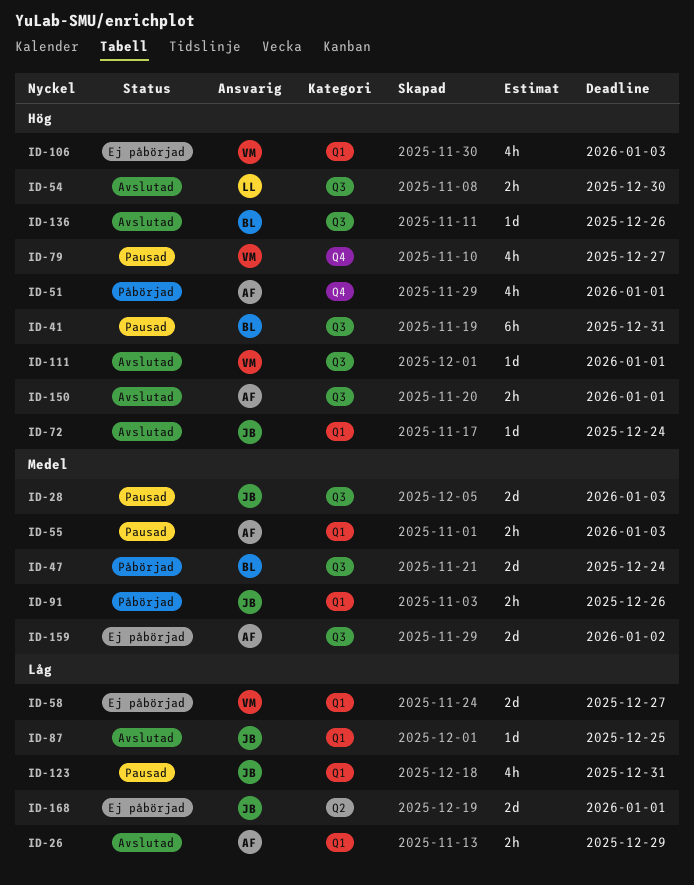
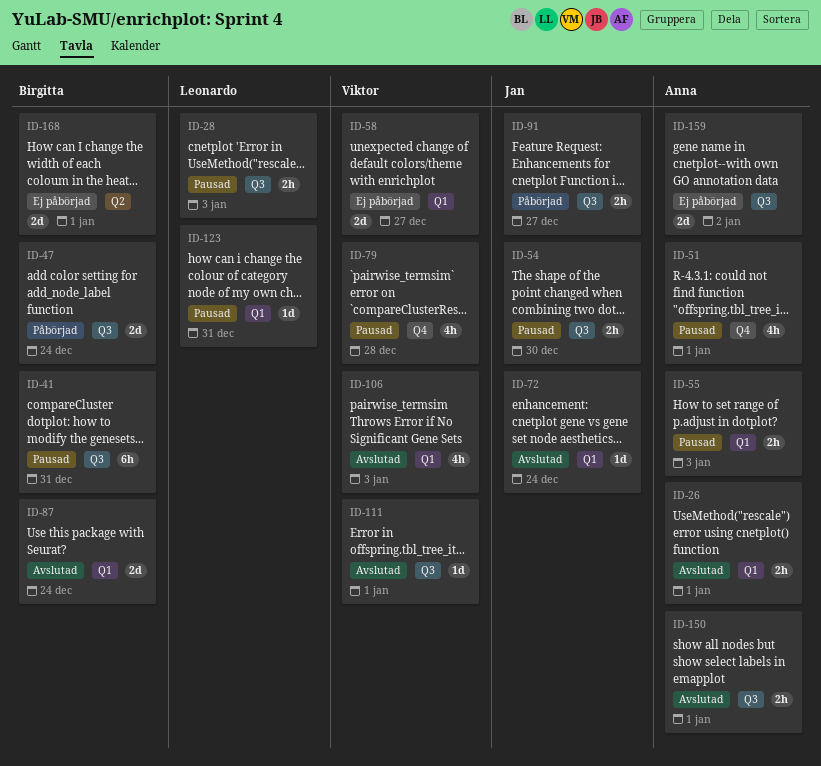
ID-26, due: Dec 29 -> Jan 1
ID-28, owner: Jan -> Leonardo
ID-28, estimate: 2d -> 2h
ID-51, status: Påbörjad -> Pausad
ID-54, status: Avslutad -> Pausad
ID-54, owner: Leonardo -> Jan
ID-79, due: Dec 27 -> Dec 28
ID-87, owner: Jan -> Birgitta
ID-87, estimate: 1d -> 2d
ID-87, due: Dec 25 -> Dec 24
ID-91, label: Q1 -> Q3
ID-91, due: Dec 26 -> Dec 27
ID-106, status: Ej påbörjad -> Avslutad
ID-123, owner: Jan -> Leonardo
ID-123, estimate: 4h -> 1d
ID-136: present -> none
ID-168, owner: Jan -> Birgitta

